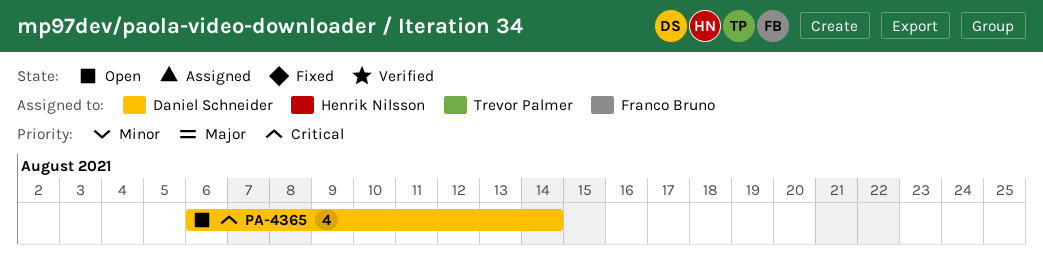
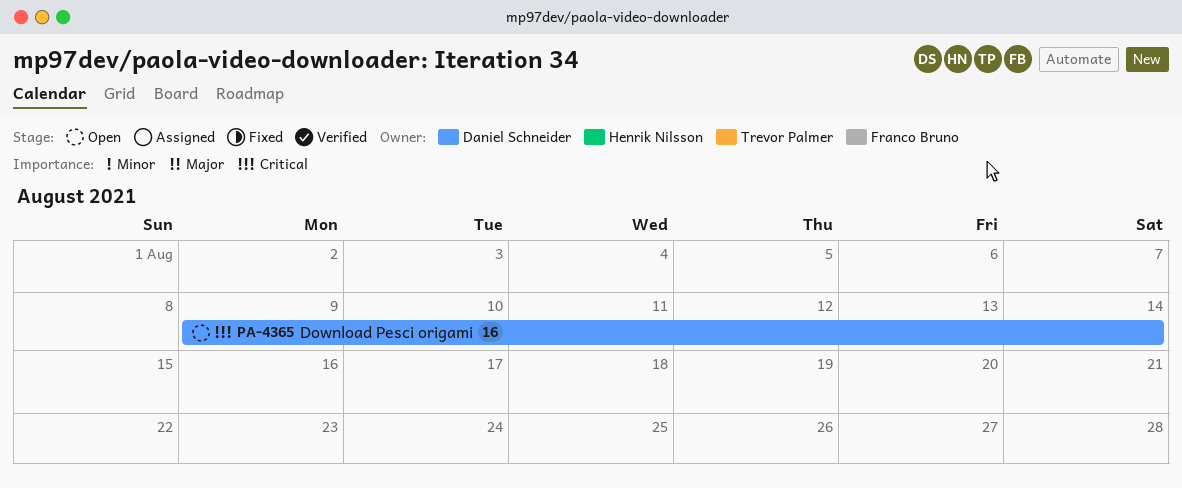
PA-4365, estimate: 4 -> 16
PA-4365, start: Aug 6 -> Aug 9

